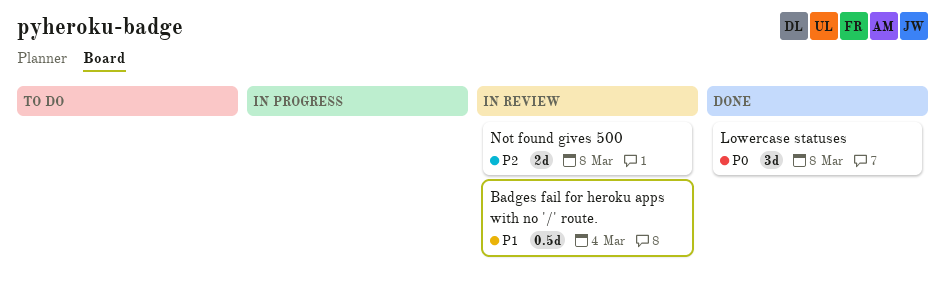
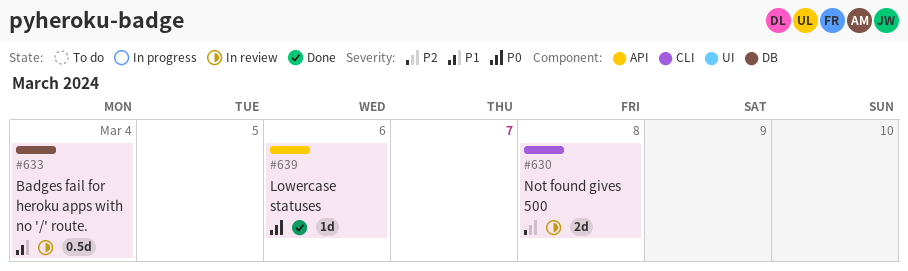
Lowercase statuses, estimate: 3d -> 1d
Lowercase statuses, day: Mar 8 -> Mar 6

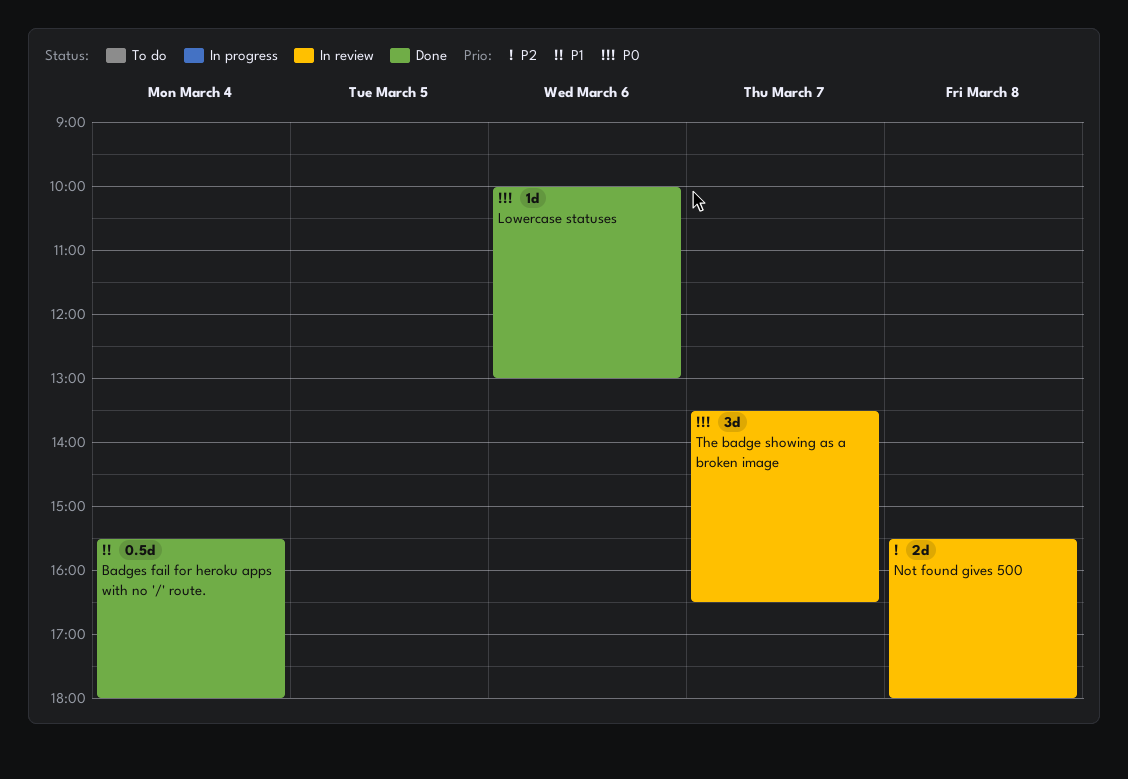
Badges fail for heroku apps with no '/' route., status: In review -> Done
The badge showing as a broken image: none -> present

